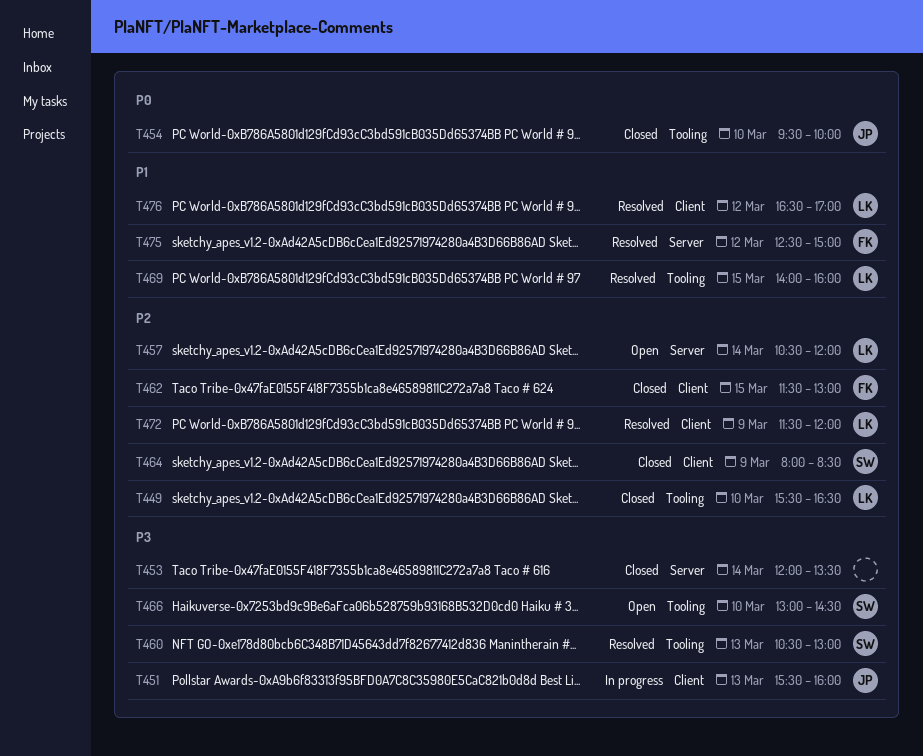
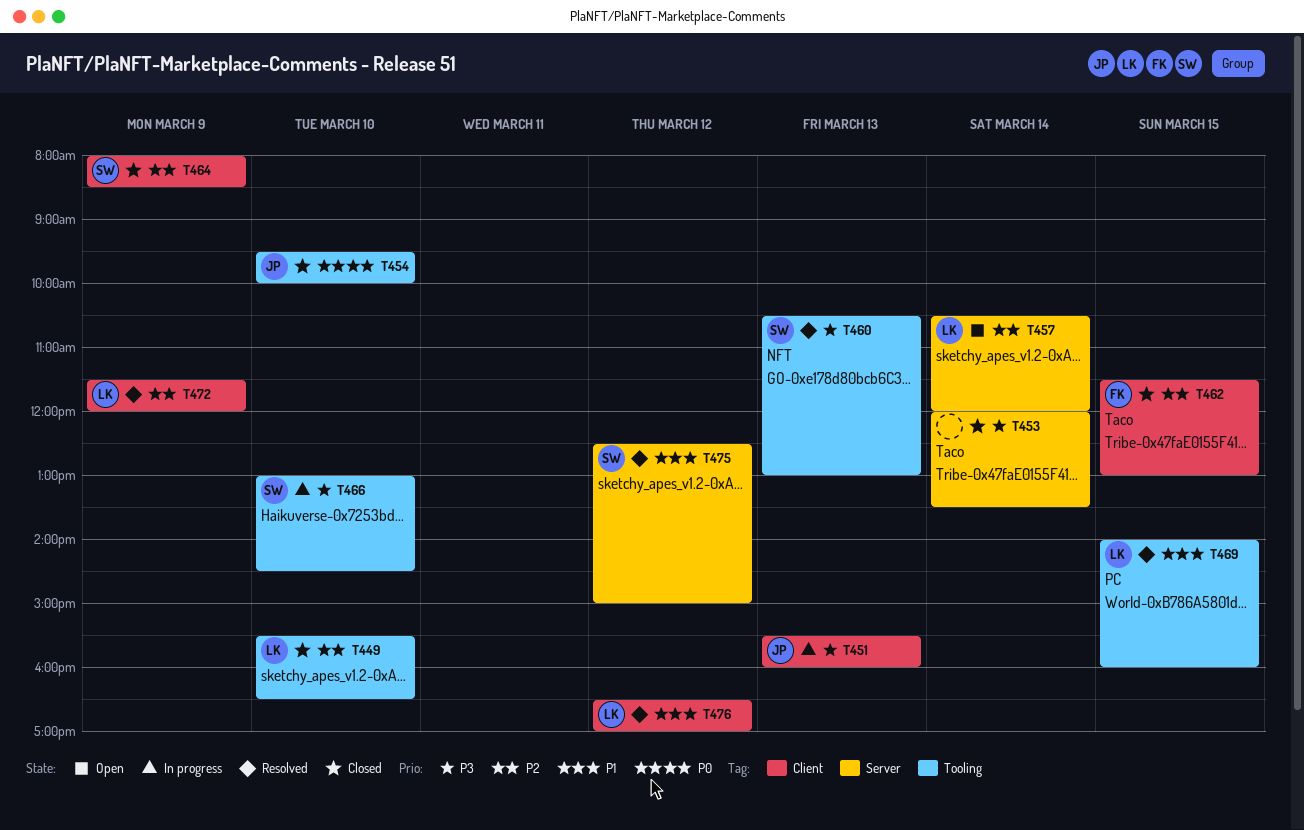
T466, status: Open -> In progress
T475, owner: FK -> SW

